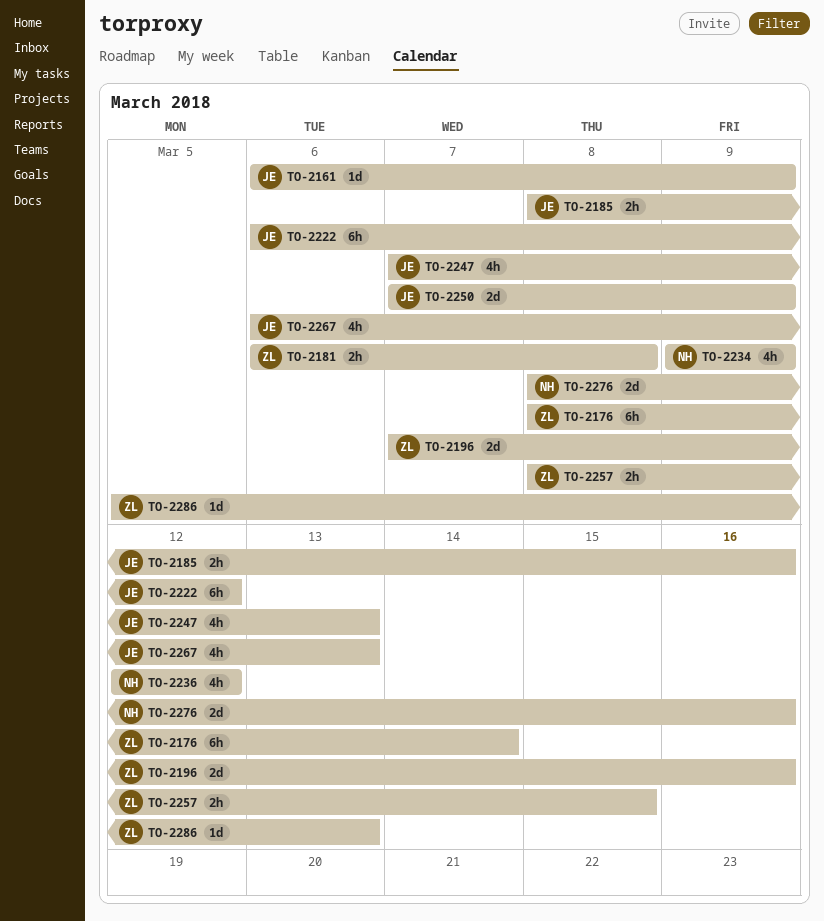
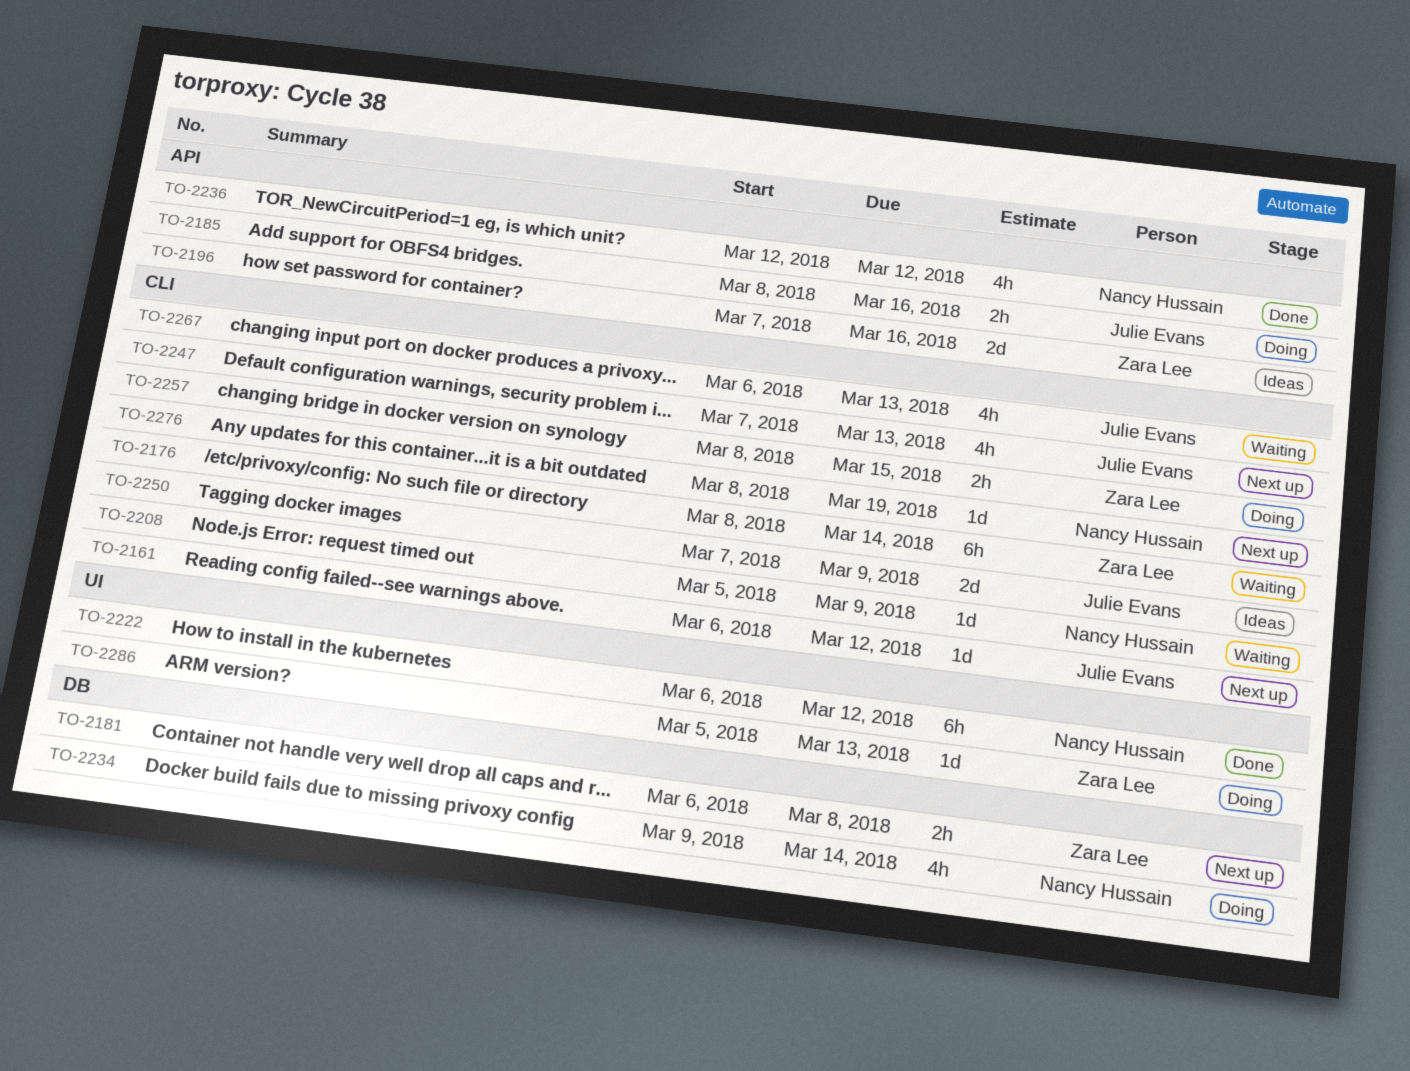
TO-2161, due: Mar 9 -> Mar 12
TO-2208: none -> present
TO-2222, owner: Julie Evans -> Nancy Hussain
TO-2234, due: Mar 9 -> Mar 14
TO-2276, estimate: 2d -> 1d
TO-2276, due: Mar 16 -> Mar 19

